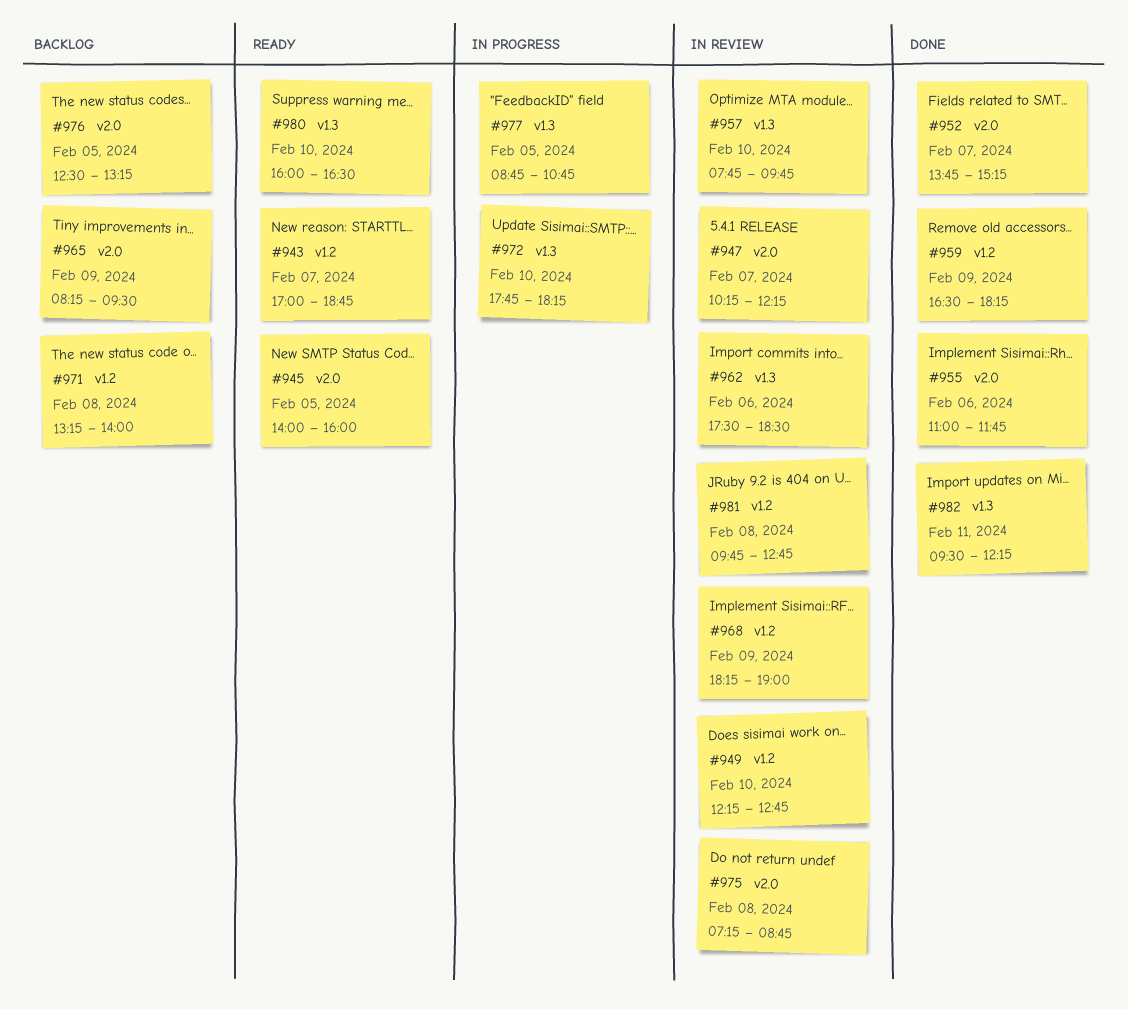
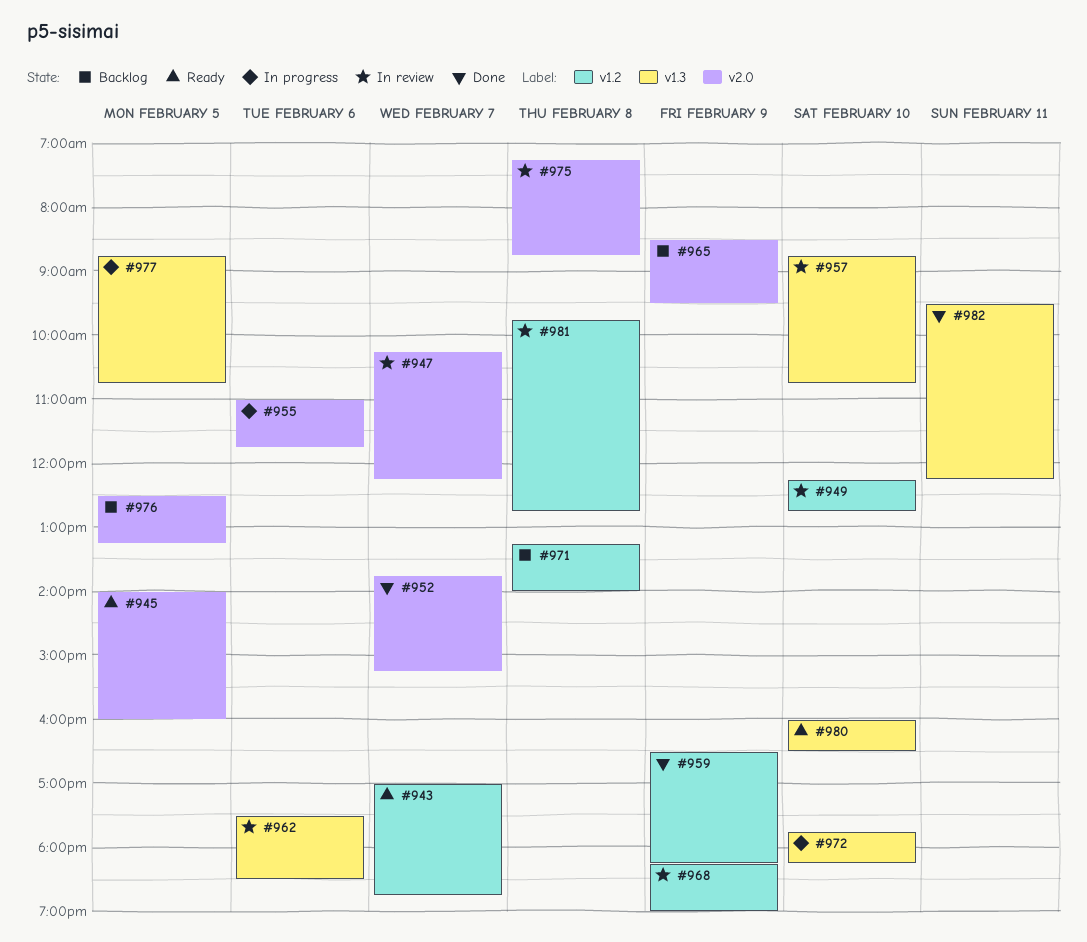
#955, status: Done -> In progress
#957, begins: 07:45 -> 08:45
#957, ends: 09:45 -> 10:45
#965, begins: 08:15 -> 08:30

